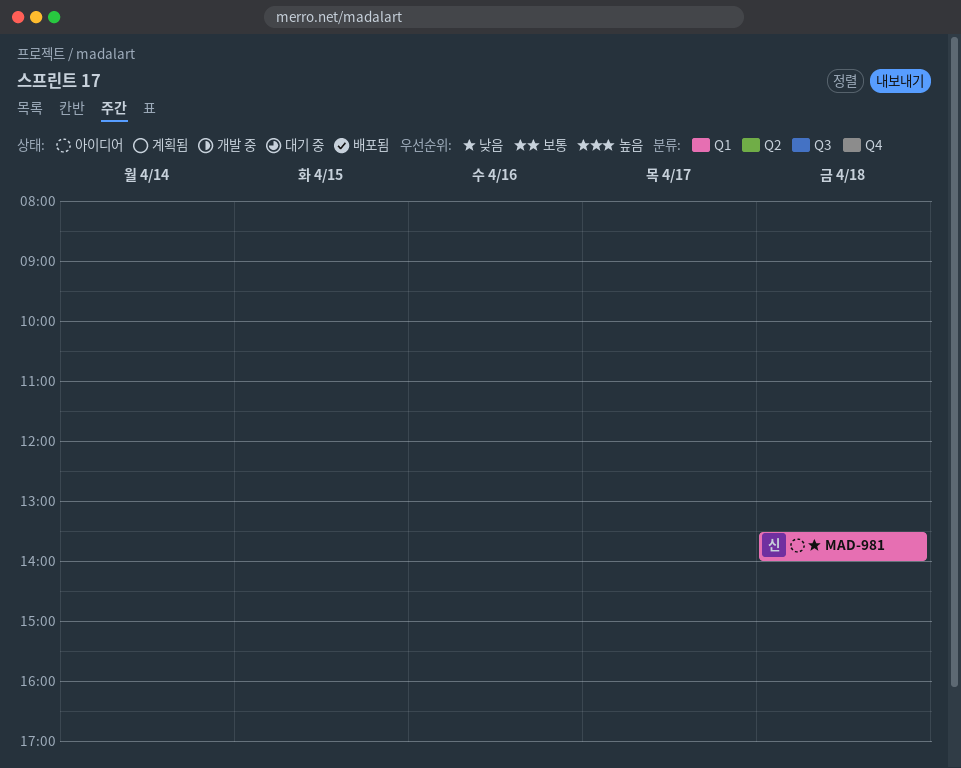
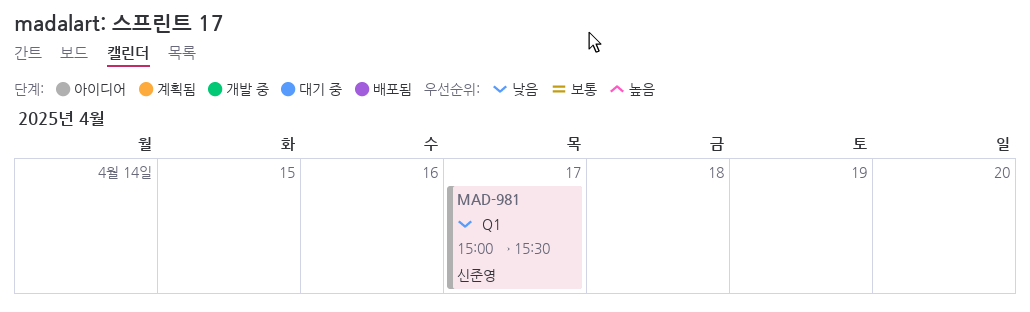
MAD-981, day: Apr 18 -> Apr 17
MAD-981, begins: 13:30 -> 15:00
MAD-981, ends: 14:00 -> 15:30

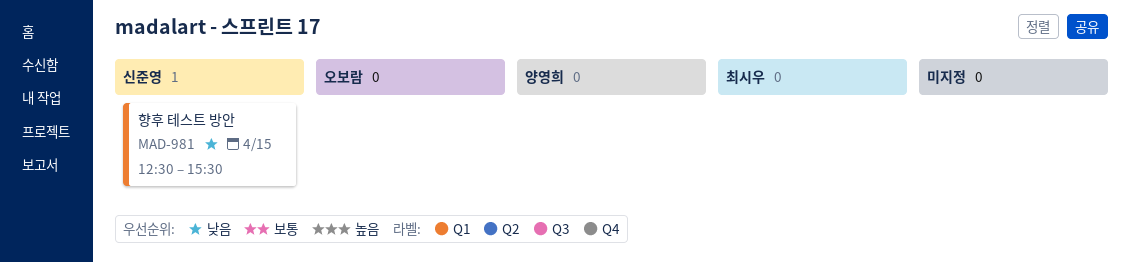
MAD-981, day: Apr 17 -> Apr 15
MAD-981, begins: 15:00 -> 12:30

